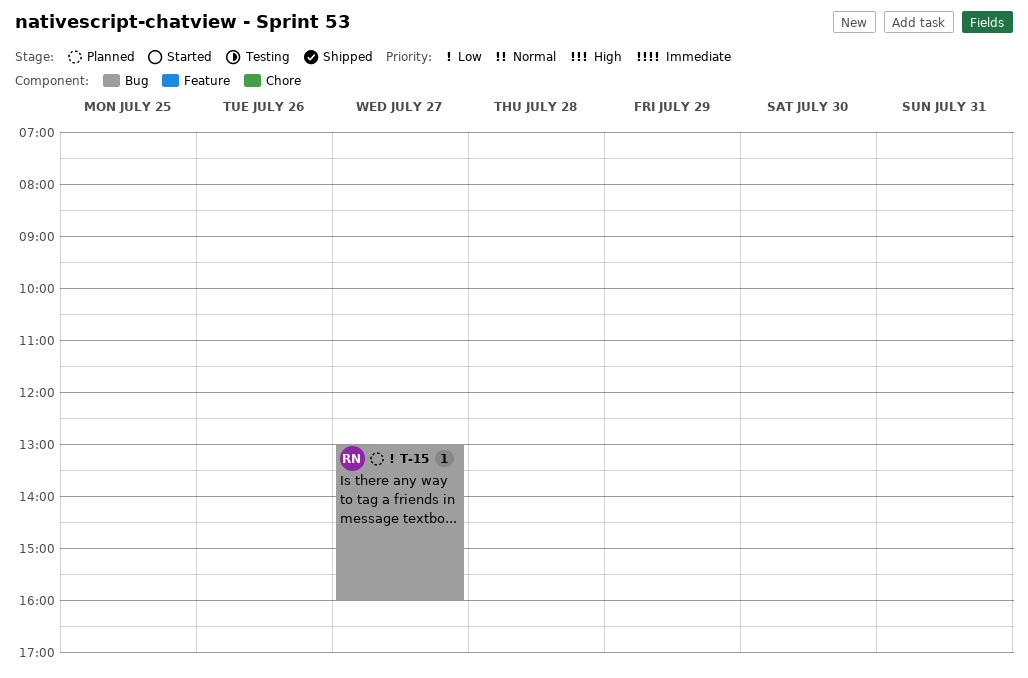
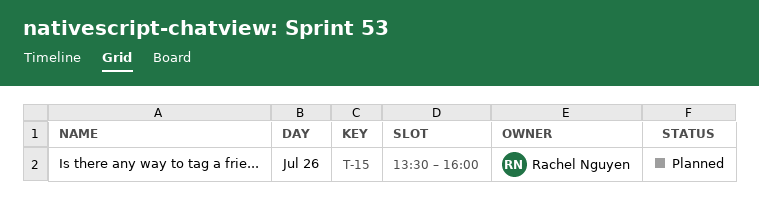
T-15, day: Jul 27 -> Jul 26
T-15, begins: 13:00 -> 13:30

